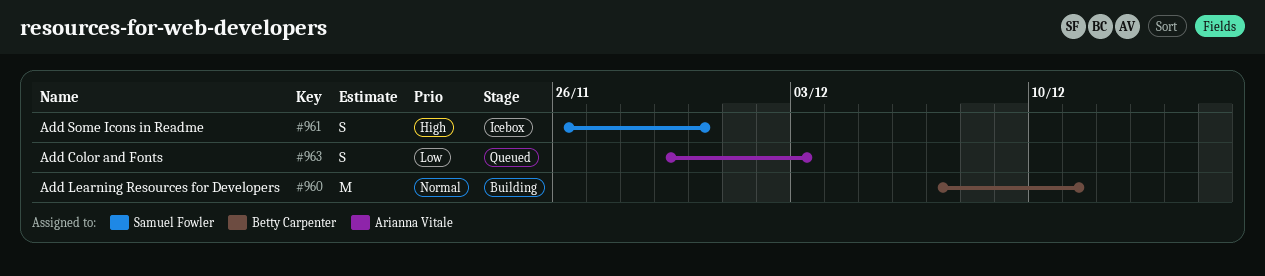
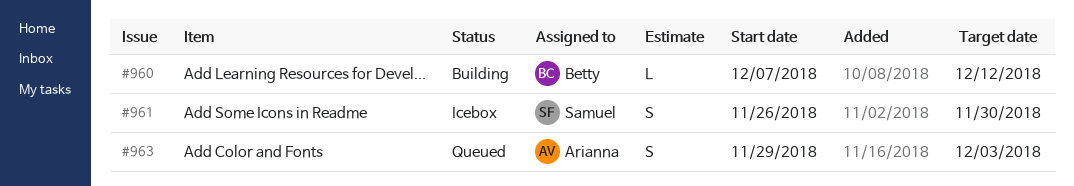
#960, estimate: M -> L
#960, due: Dec 11 -> Dec 12

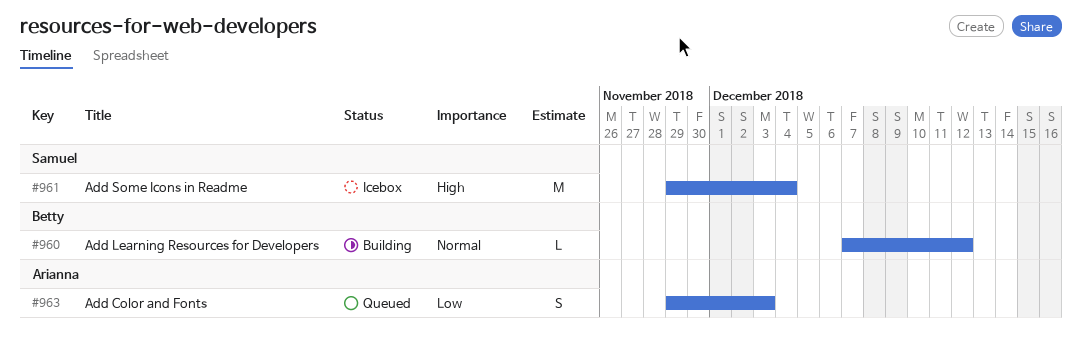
#961, estimate: S -> M
#961, start: Nov 26 -> Nov 29
#961, due: Nov 30 -> Dec 4

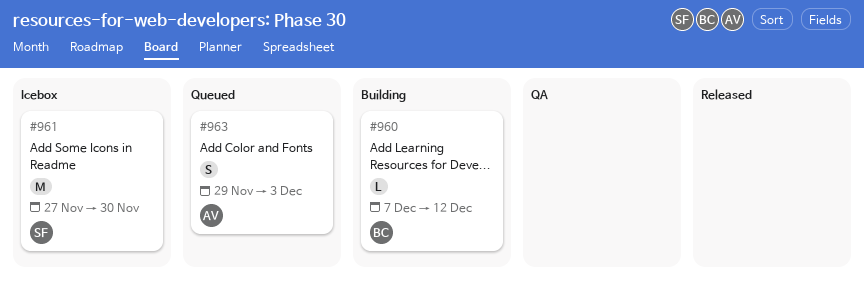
#961, start: Nov 29 -> Nov 27
#961, due: Dec 4 -> Nov 30

